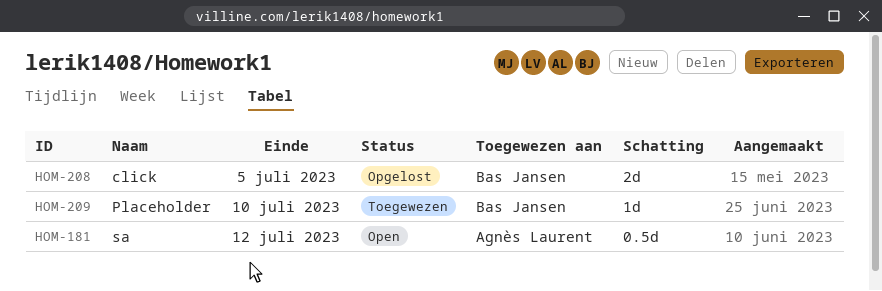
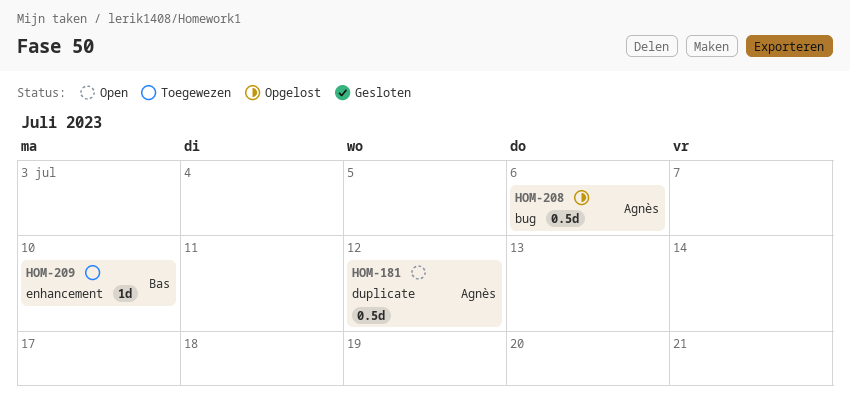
HOM-208, owner: Bas Jansen -> Agnès Laurent
HOM-208, estimate: 2d -> 0.5d
HOM-208, due: Jul 5 -> Jul 6

